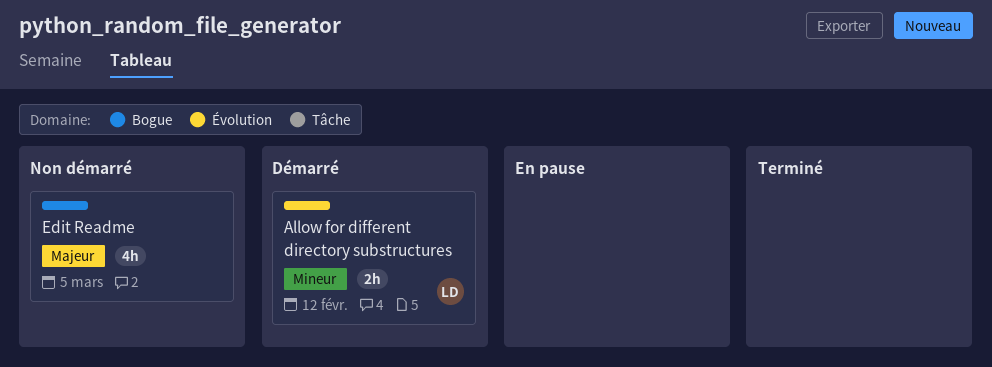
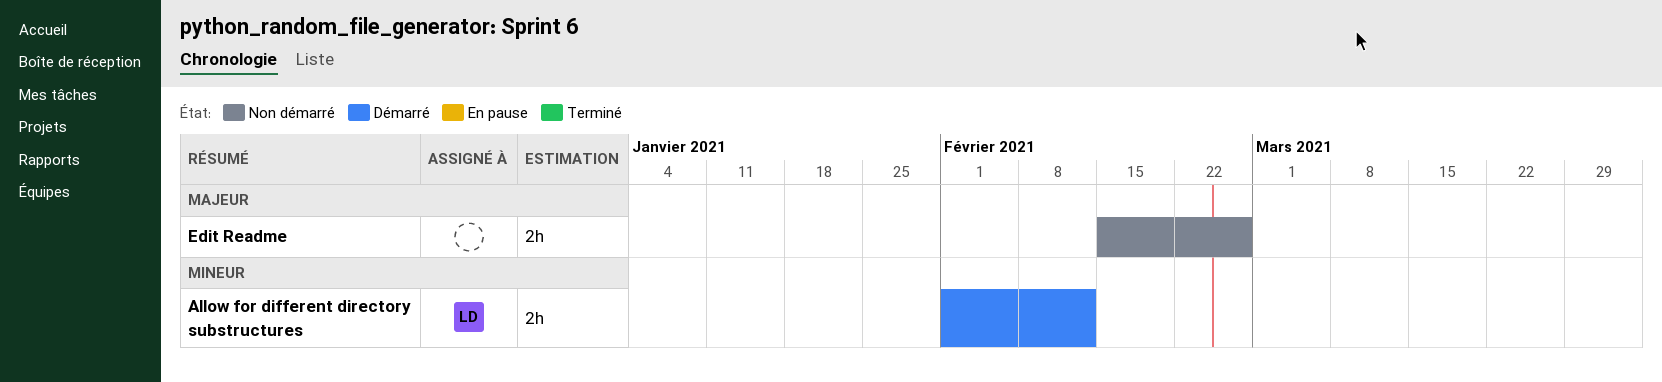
Edit Readme, estimate: 4h -> 2h
Edit Readme, due: Mar 5 -> Feb 26

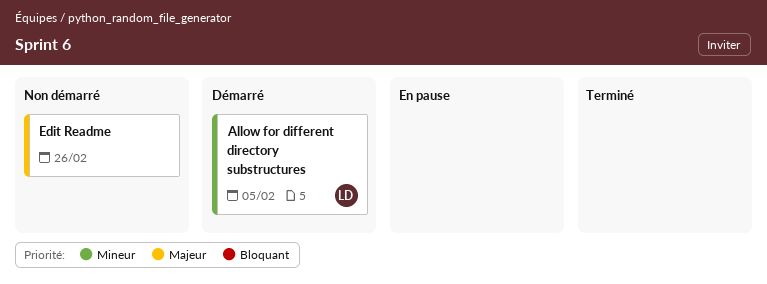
Allow for different directory substructures, due: Feb 12 -> Feb 5

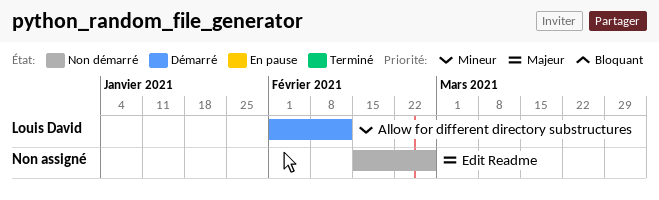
Allow for different directory substructures, due: Feb 5 -> Feb 12

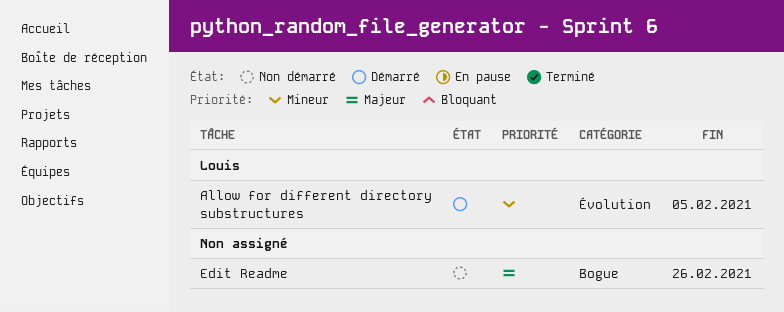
Allow for different directory substructures, due: Feb 12 -> Feb 5

